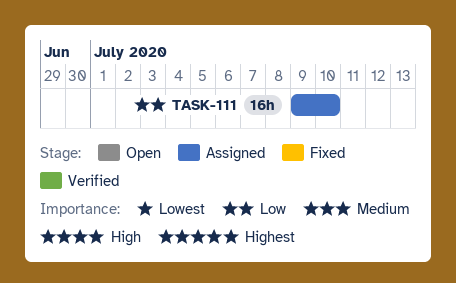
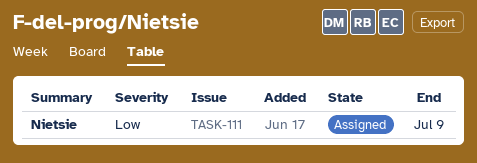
TASK-111, due: Jul 10 -> Jul 9

